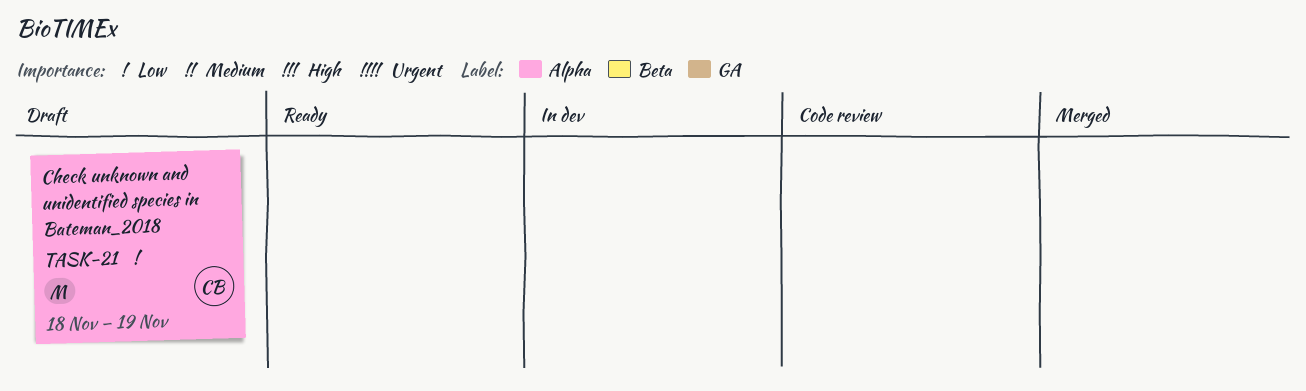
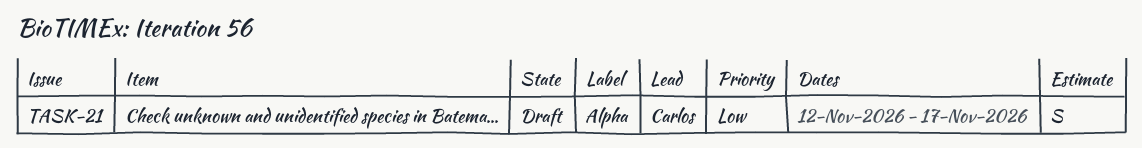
TASK-21, estimate: M -> S
TASK-21, start: Nov 18 -> Nov 12
TASK-21, due: Nov 19 -> Nov 17

